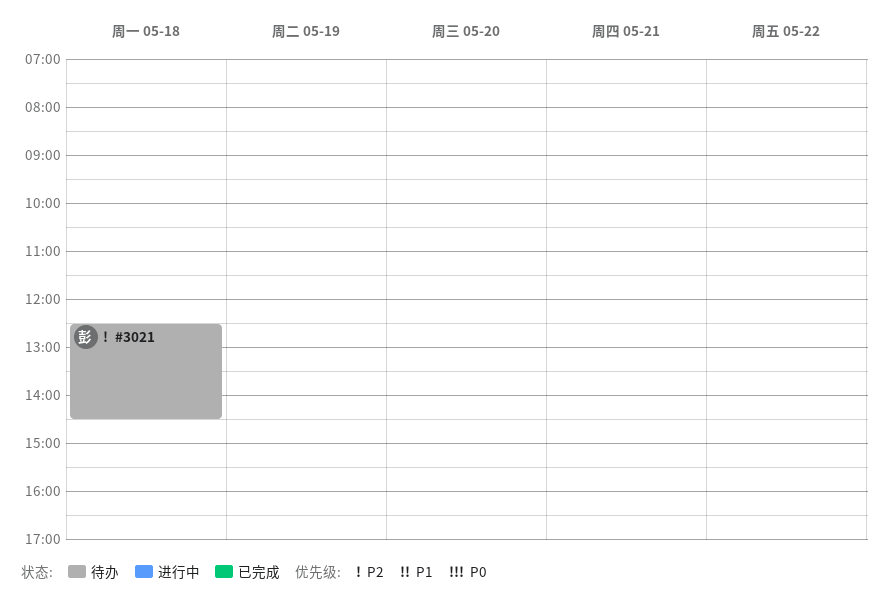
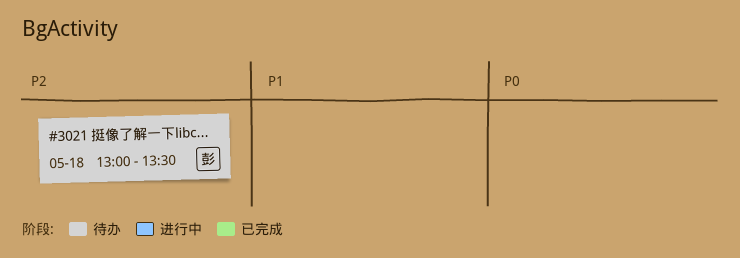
#3021, begins: 12:30 -> 13:00
#3021, ends: 14:30 -> 13:30

